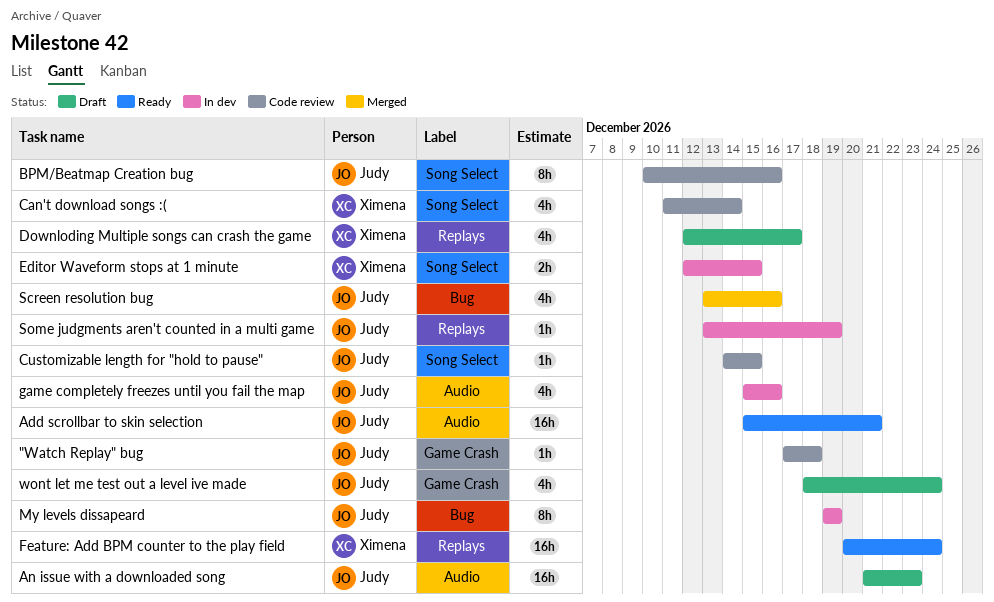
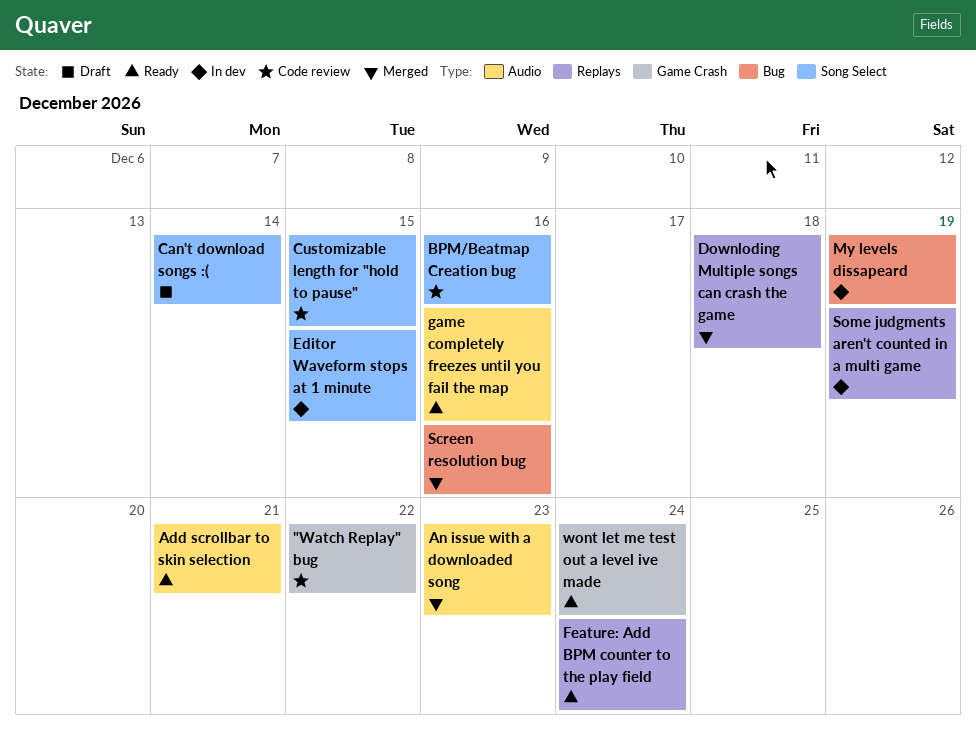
"Watch Replay" bug, due: Dec 18 -> Dec 22
An issue with a downloaded song, status: Draft -> Merged
Can't download songs :(, status: Code review -> Draft
Downloding Multiple songs can crash the game, status: Draft -> Merged
Downloding Multiple songs can crash the game, due: Dec 17 -> Dec 18
game completely freezes until you fail the map, status: In dev -> Ready
wont let me test out a level ive made, status: Draft -> Ready

